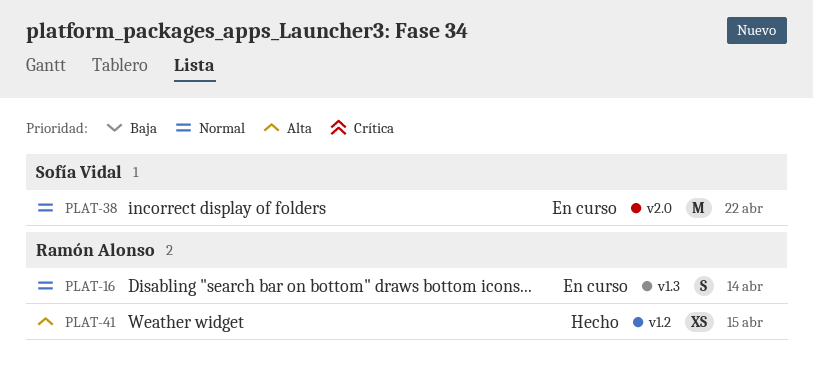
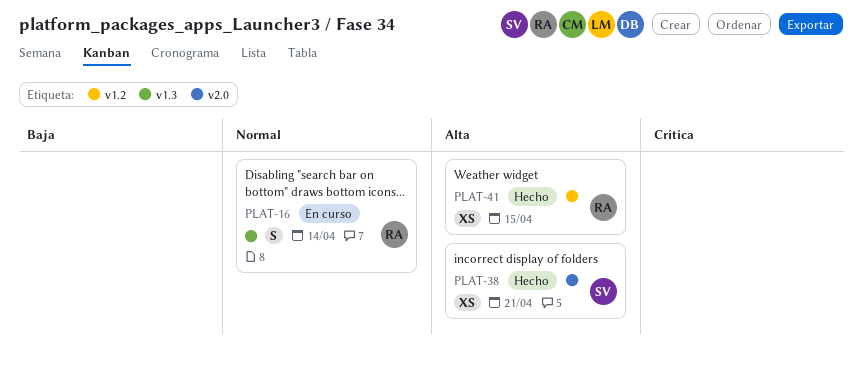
PLAT-38, status: En curso -> Hecho
PLAT-38, priority: Normal -> Alta
PLAT-38, estimate: M -> XS
PLAT-38, due: Apr 22 -> Apr 21

